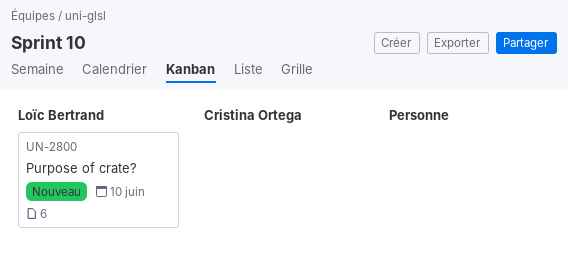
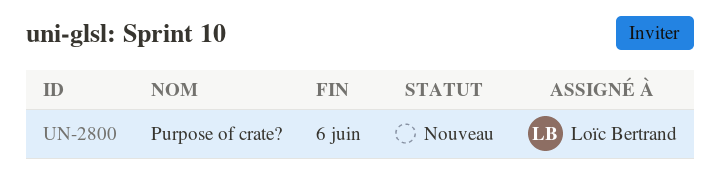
UN-2800, due: Jun 10 -> Jun 6

